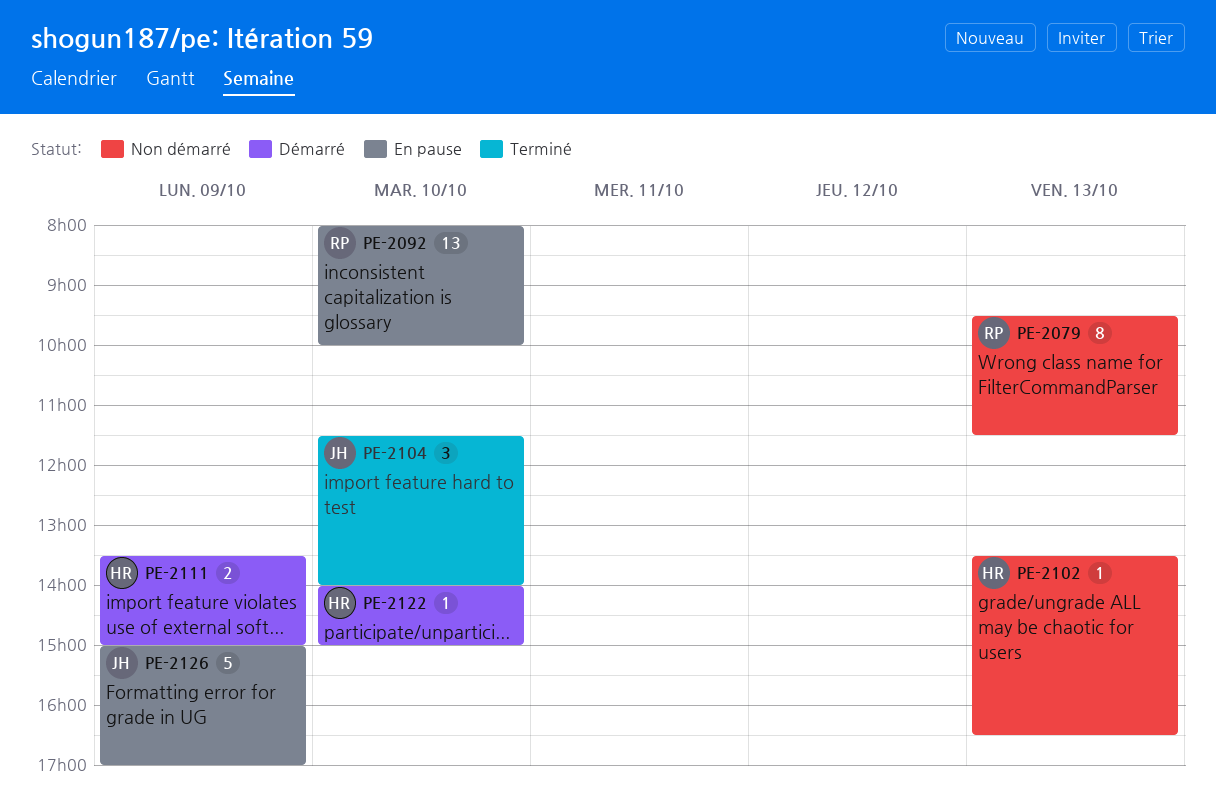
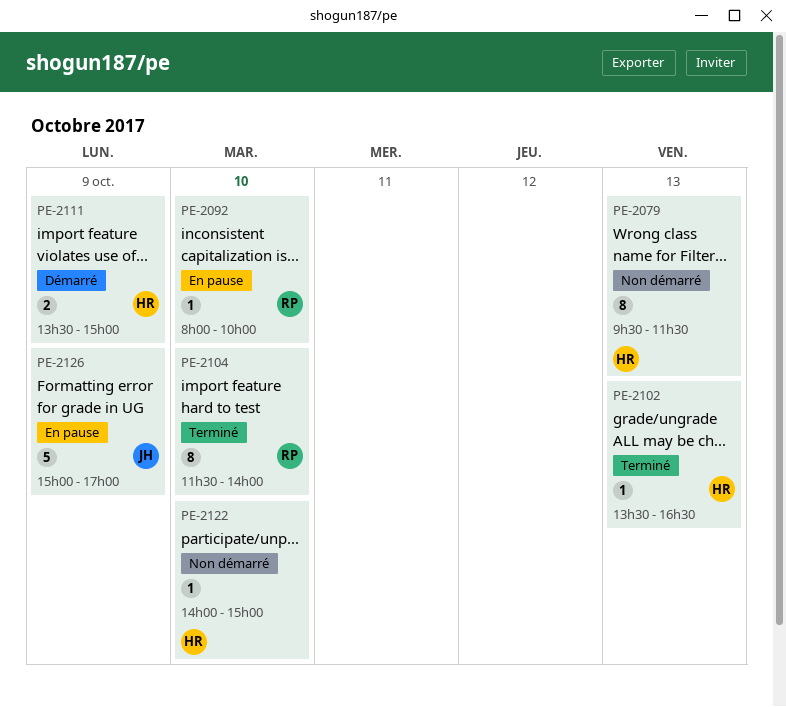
PE-2079, owner: RP -> HR
PE-2092, estimate: 13 -> 1
PE-2102, status: Non démarré -> Terminé
PE-2104, owner: JH -> RP
PE-2104, estimate: 3 -> 8
PE-2122, status: Démarré -> Non démarré

